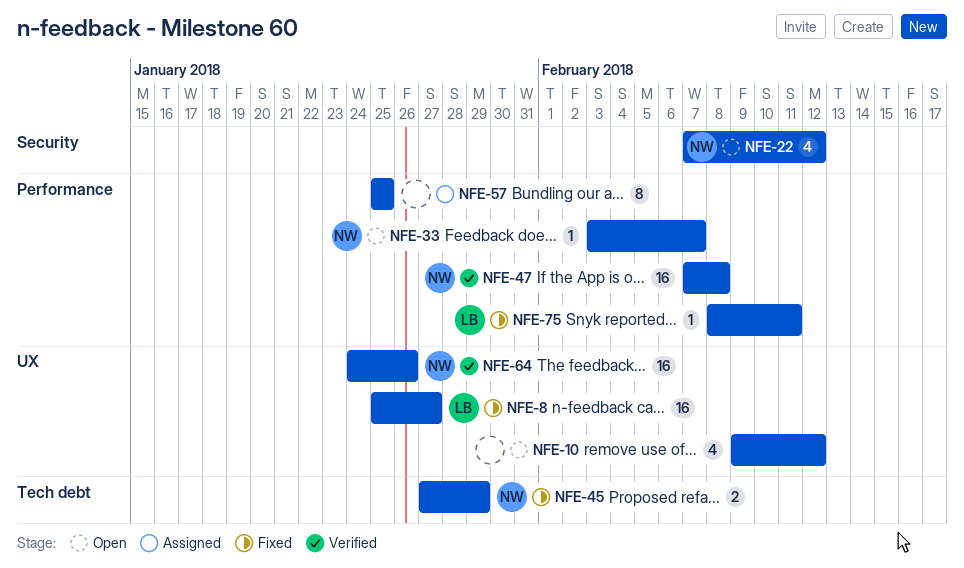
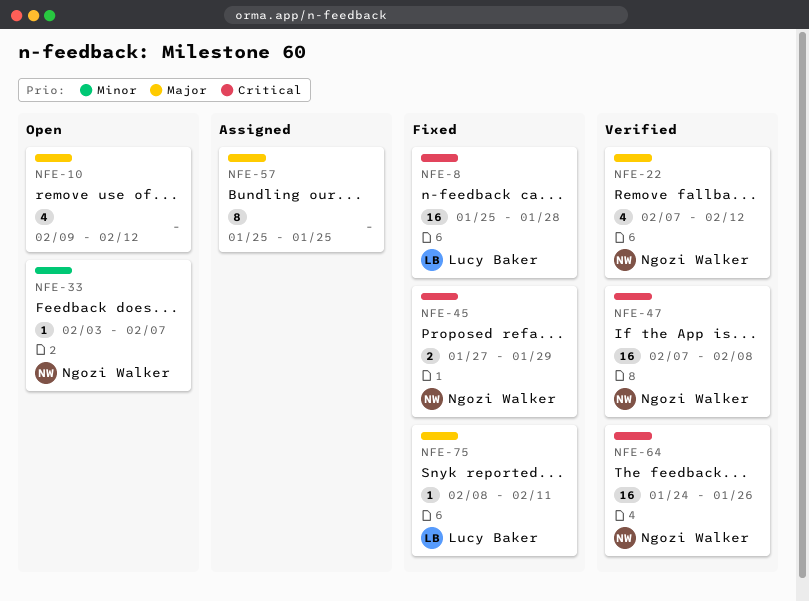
NFE-8, due: Jan 27 -> Jan 28
NFE-22, status: Open -> Verified

